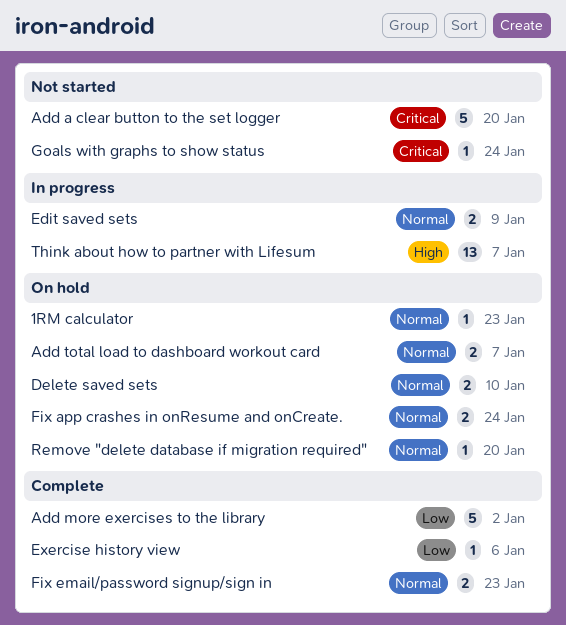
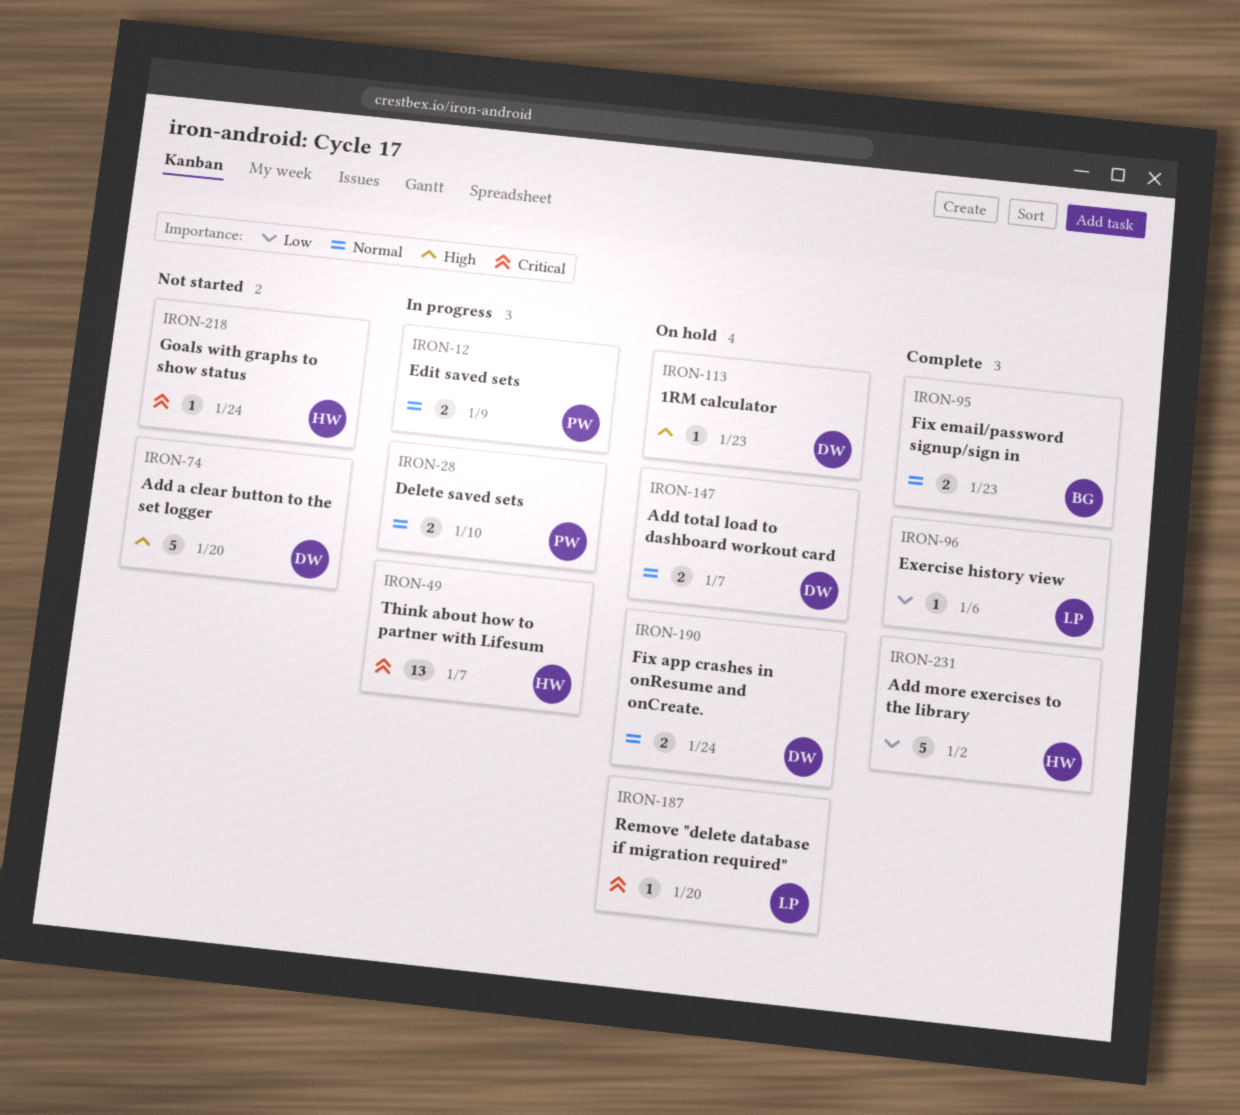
1RM calculator, priority: Normal -> High
Add a clear button to the set logger, priority: Critical -> High
Delete saved sets, status: On hold -> In progress
Remove "delete database if migration required", priority: Normal -> Critical
Think about how to partner with Lifesum, priority: High -> Critical

